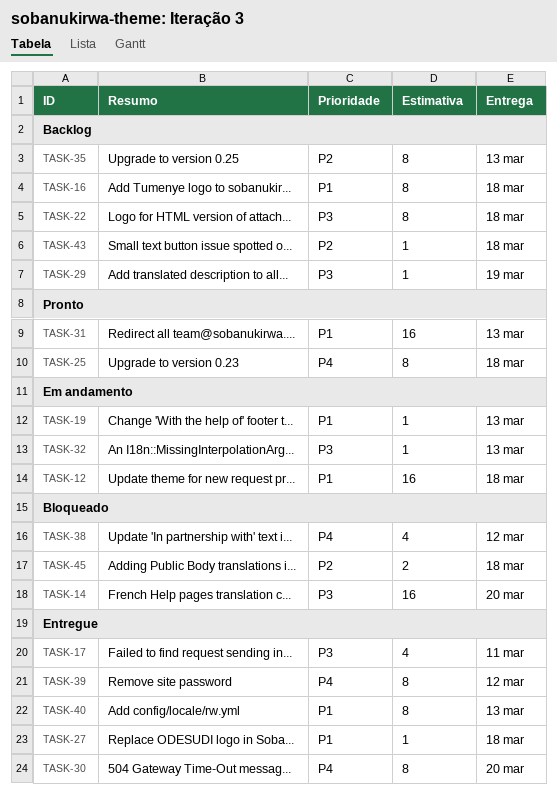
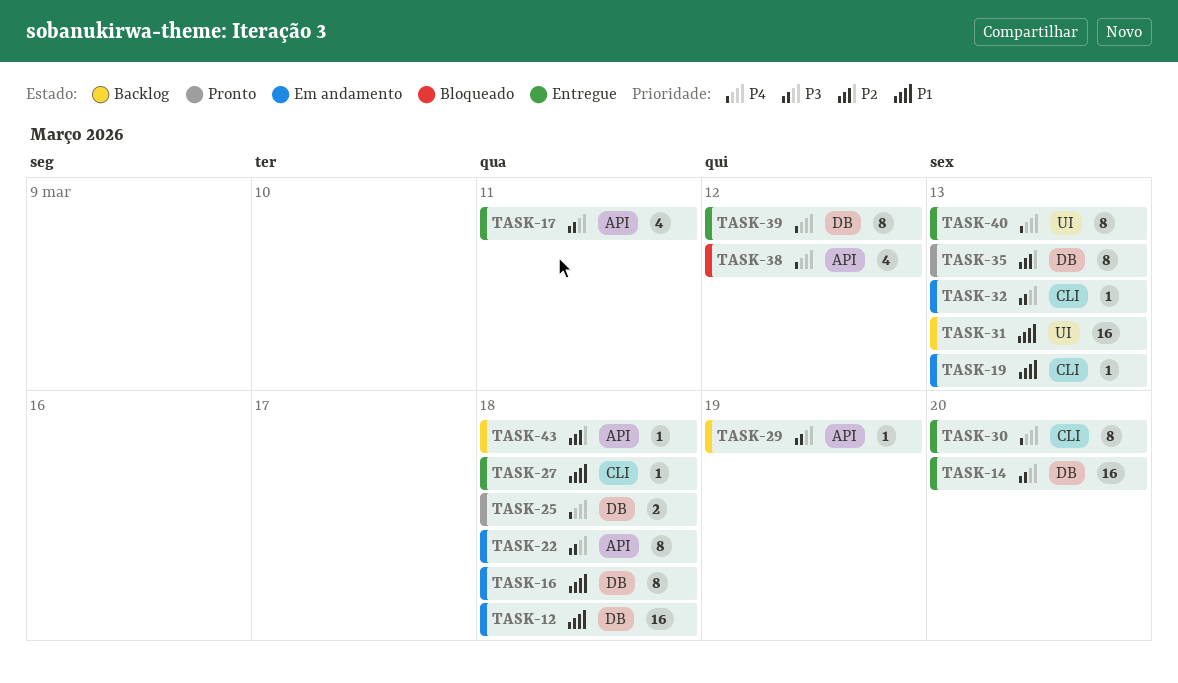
TASK-14, status: Bloqueado -> Entregue
TASK-16, status: Backlog -> Em andamento
TASK-22, status: Backlog -> Em andamento
TASK-25, estimate: 8 -> 2
TASK-31, status: Pronto -> Backlog
TASK-35, status: Backlog -> Pronto
TASK-40, priority: P1 -> P4
TASK-45: present -> none

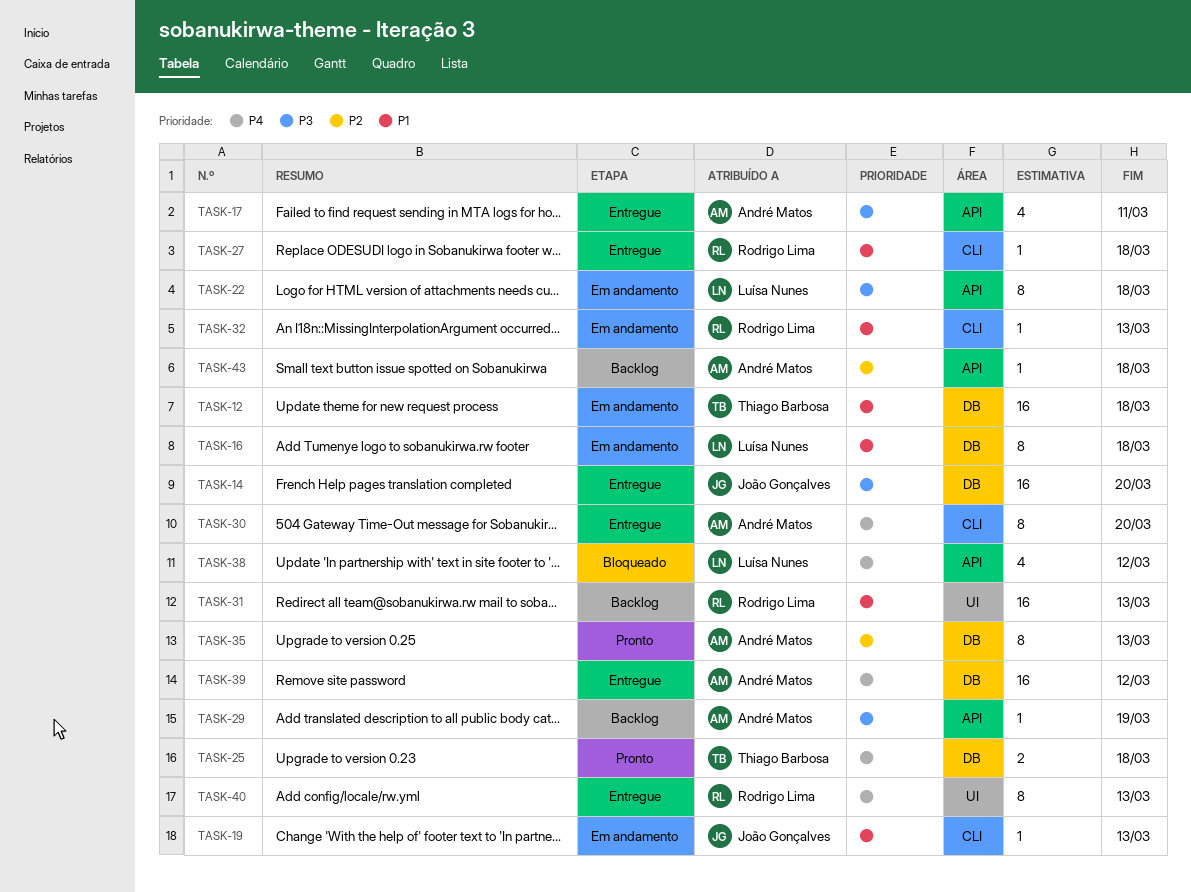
TASK-32, priority: P3 -> P1
TASK-39, estimate: 8 -> 16

